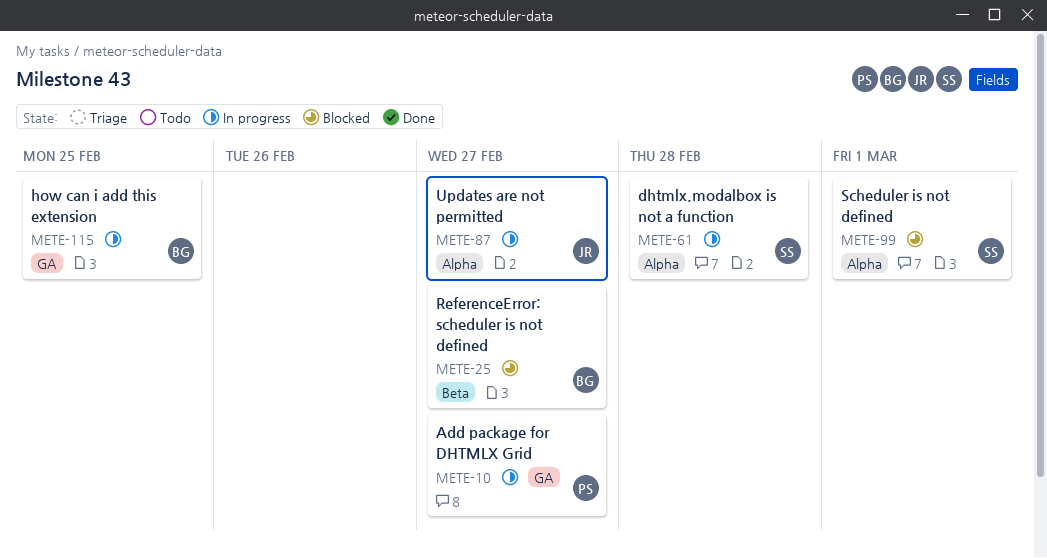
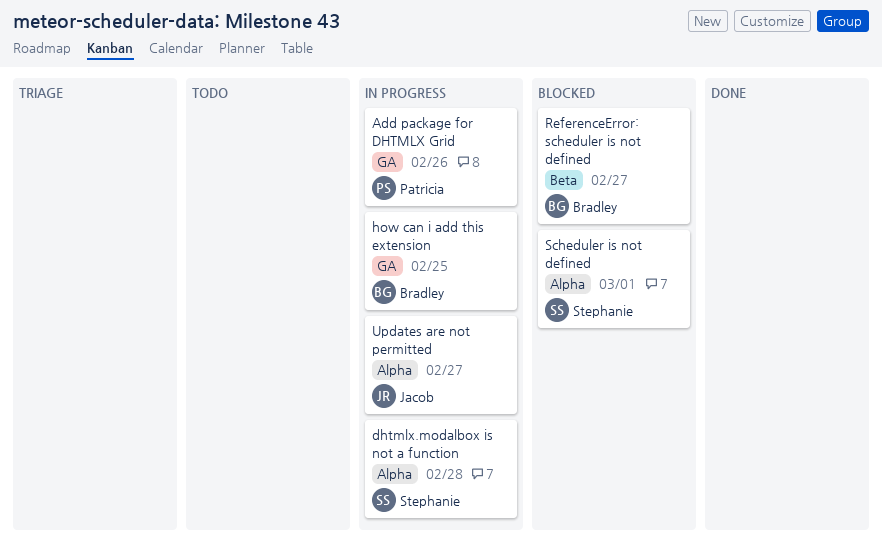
Add package for DHTMLX Grid, due: Feb 27 -> Feb 26

